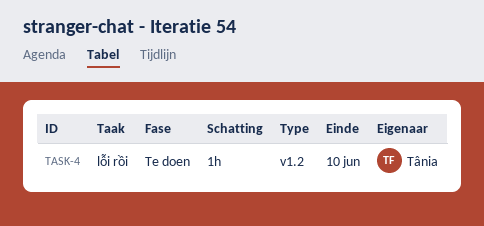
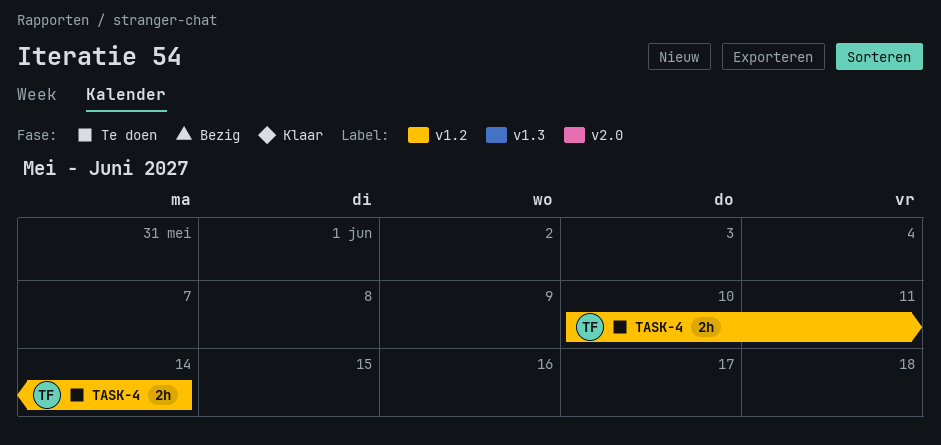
TASK-4, estimate: 1h -> 2h
TASK-4, due: Jun 10 -> Jun 14

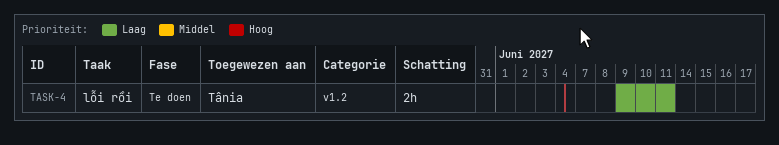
TASK-4, start: Jun 10 -> Jun 9
TASK-4, due: Jun 14 -> Jun 11

